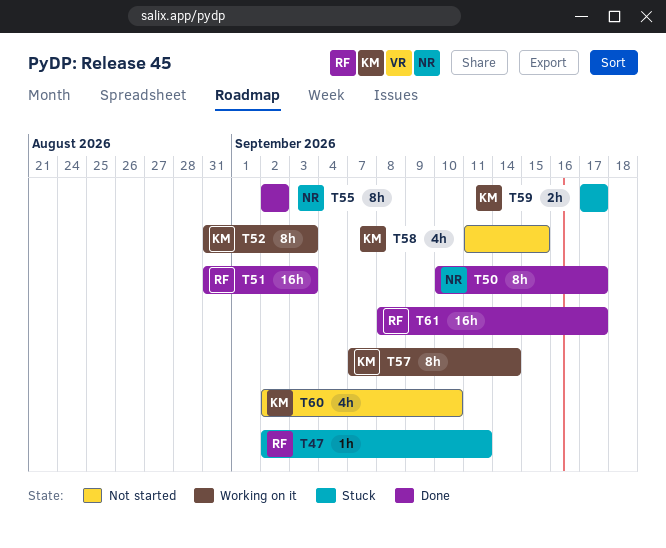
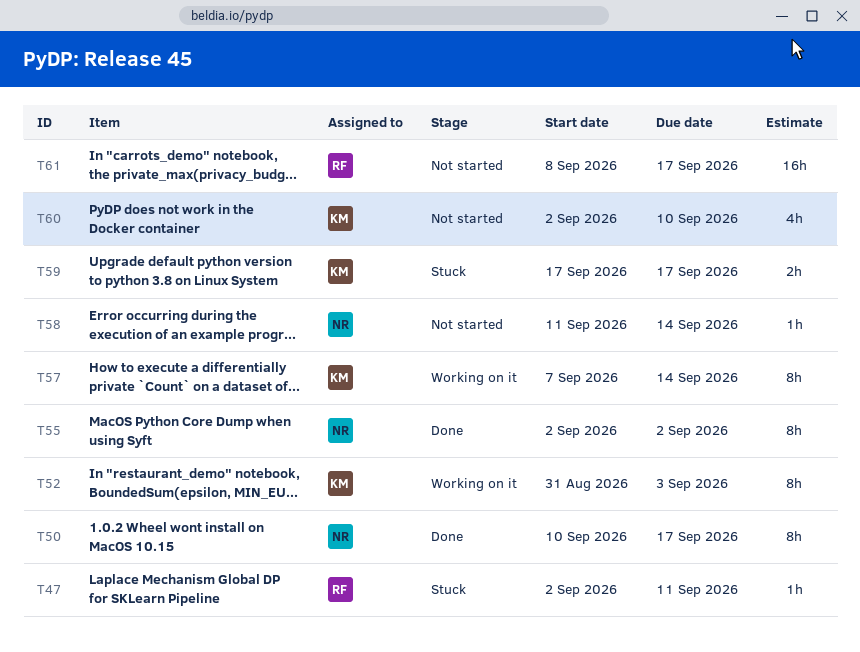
T51: present -> none
T58, owner: KM -> NR
T58, estimate: 4h -> 1h
T58, due: Sep 15 -> Sep 14
T61, status: Done -> Not started

